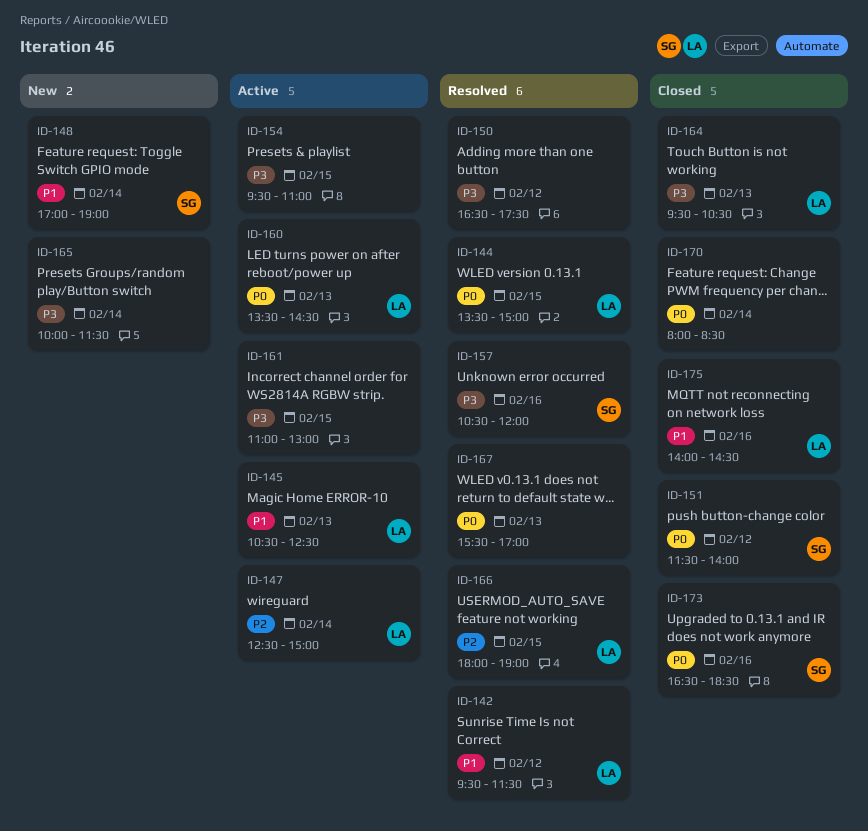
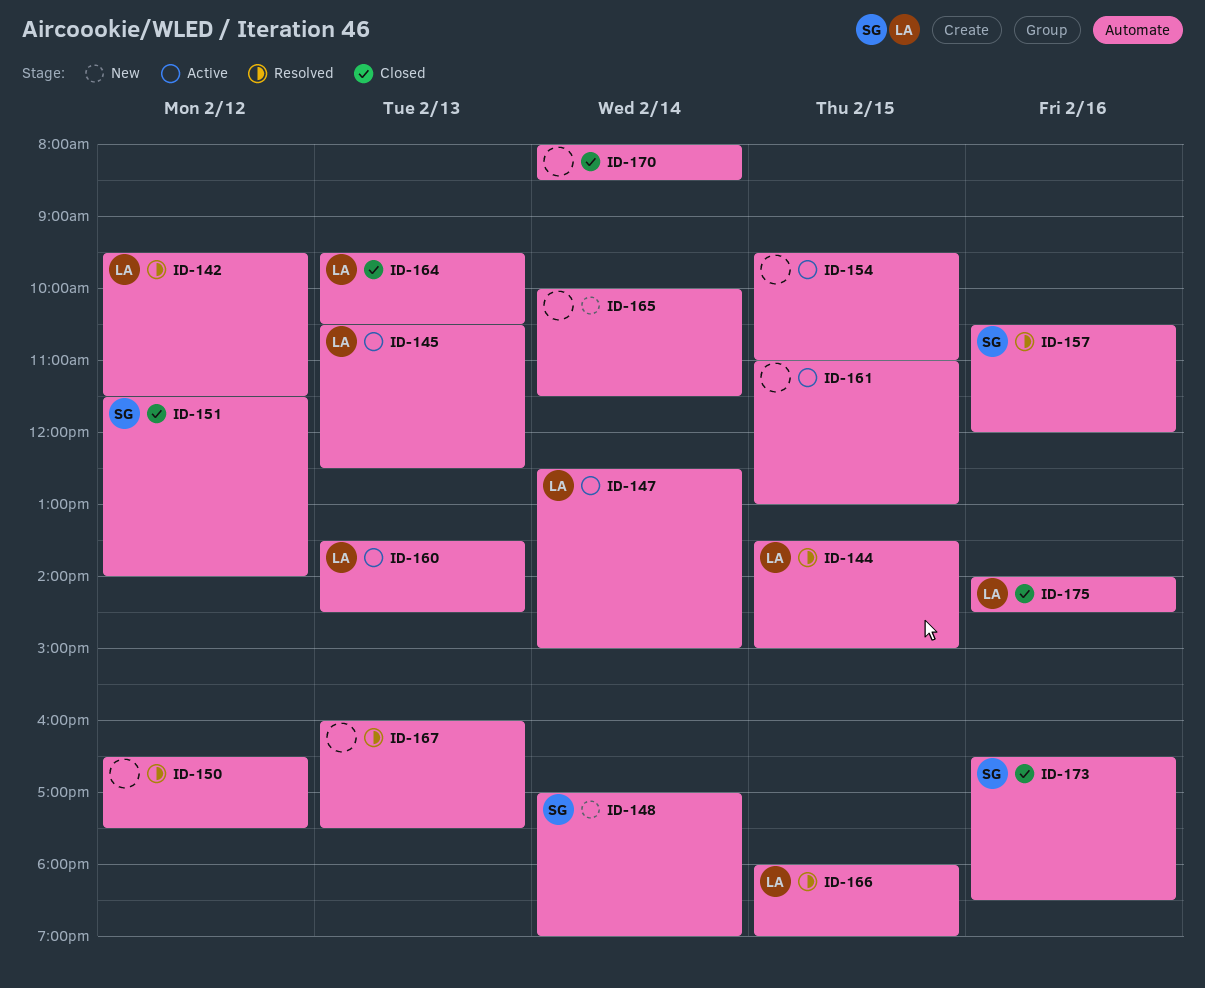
ID-167, begins: 15:30 -> 16:00
ID-167, ends: 17:00 -> 17:30

